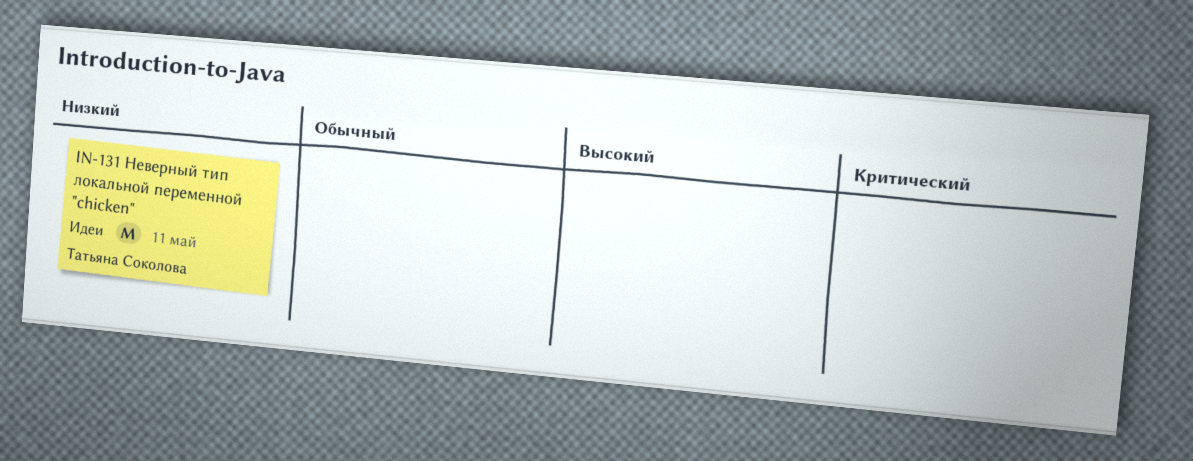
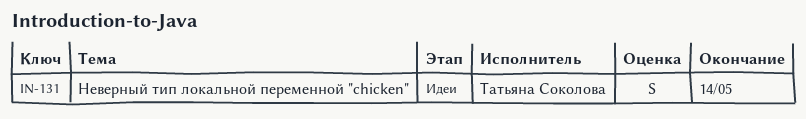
IN-131, estimate: M -> S
IN-131, due: May 11 -> May 14

